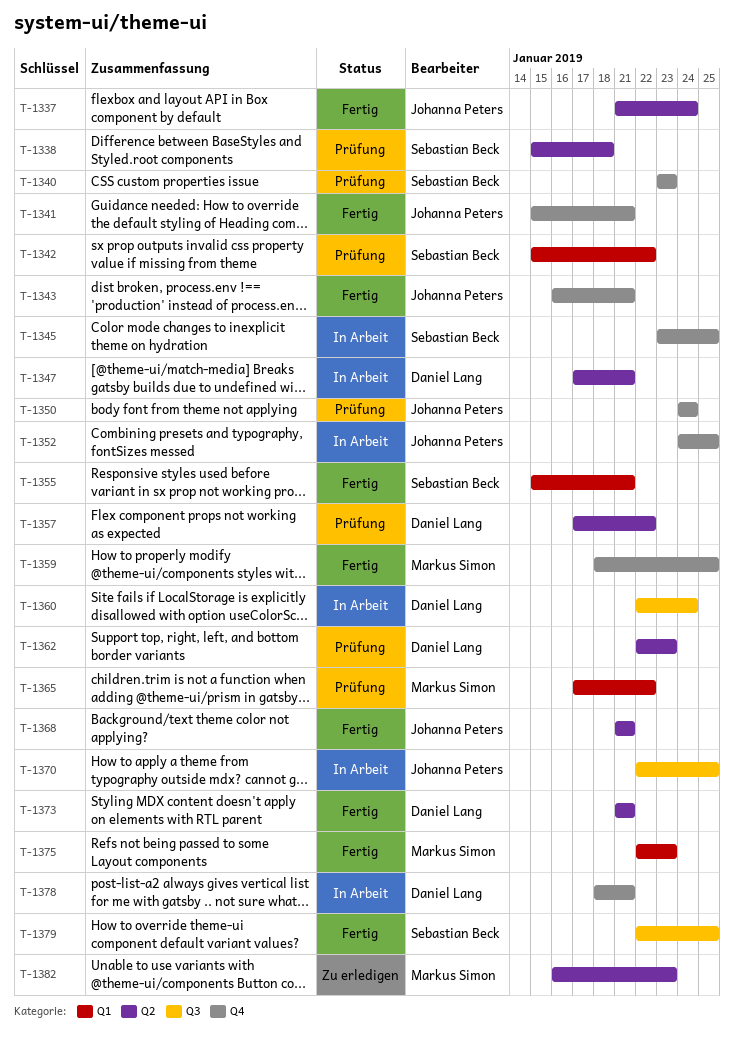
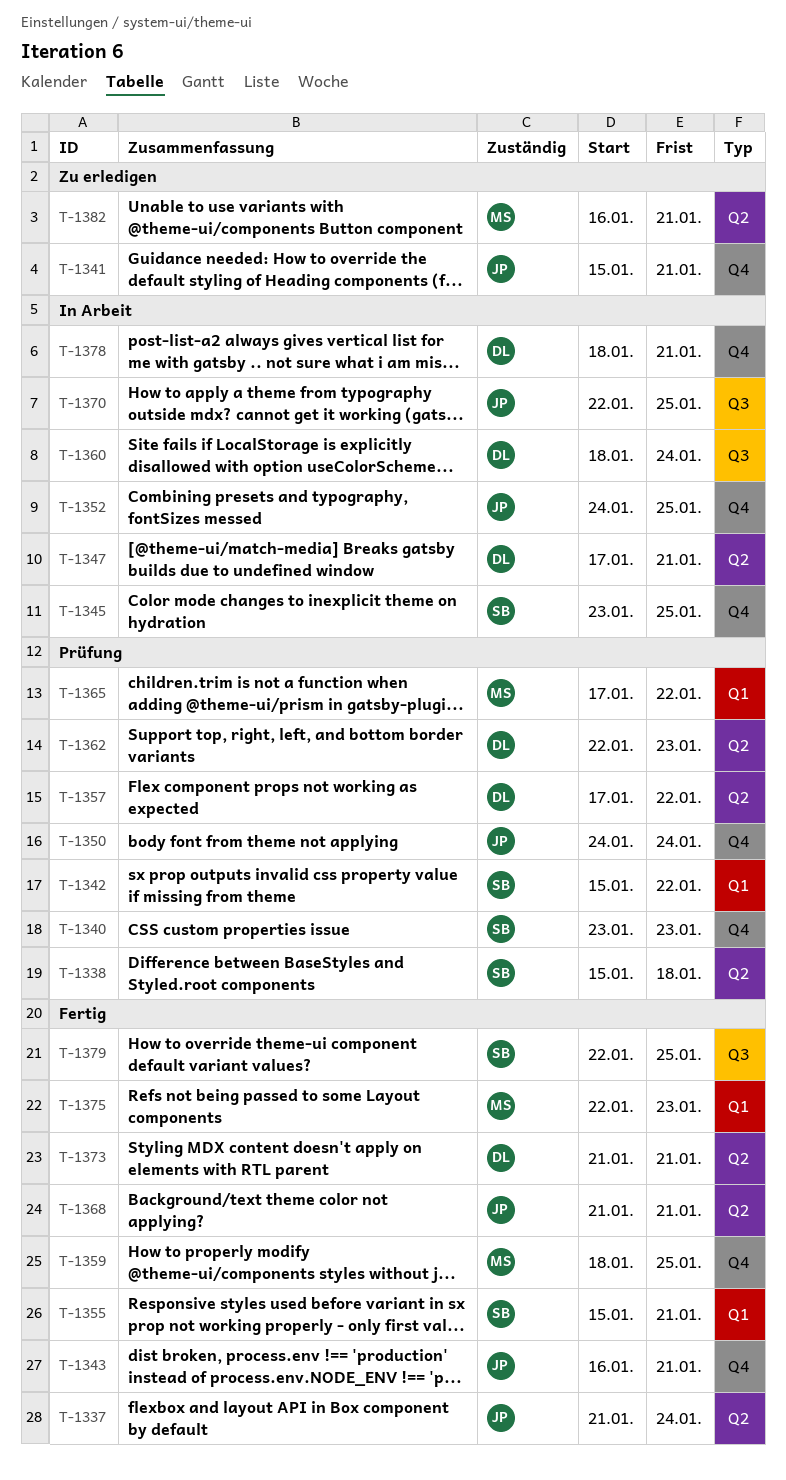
T-1341, status: Fertig -> Zu erledigen
T-1360, start: Jan 22 -> Jan 18
T-1382, due: Jan 23 -> Jan 21

